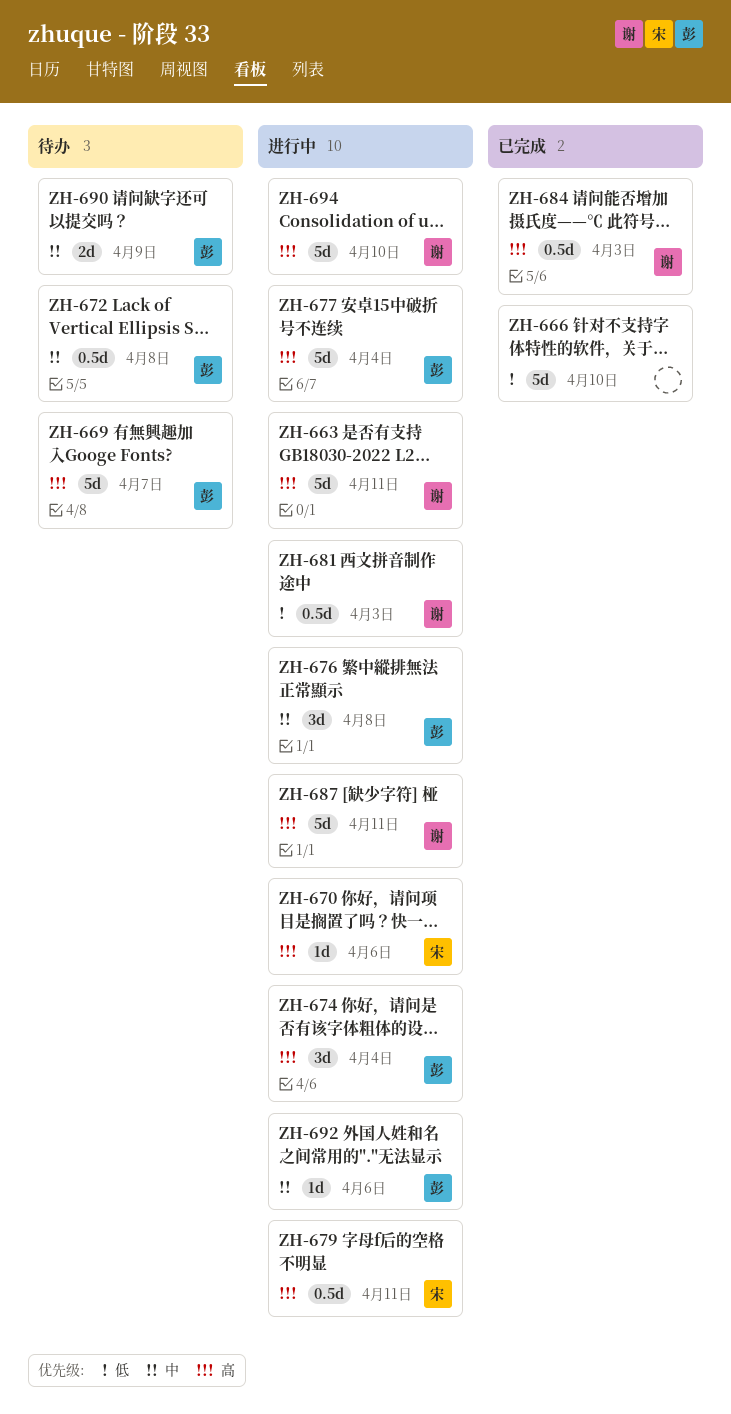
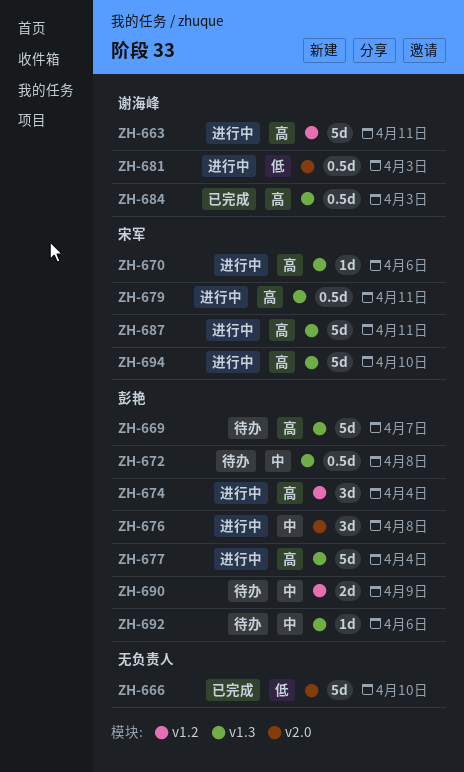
ZH-687, owner: 谢海峰 -> 宋军
ZH-692, status: 进行中 -> 待办
ZH-694, owner: 谢海峰 -> 宋军

